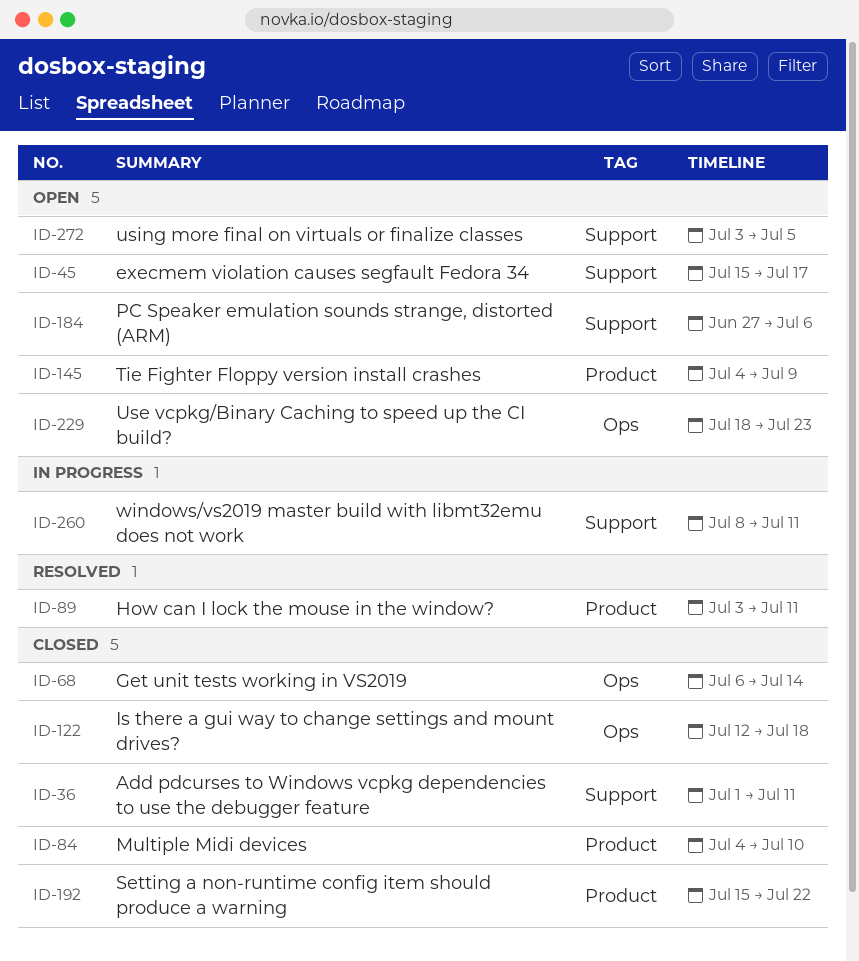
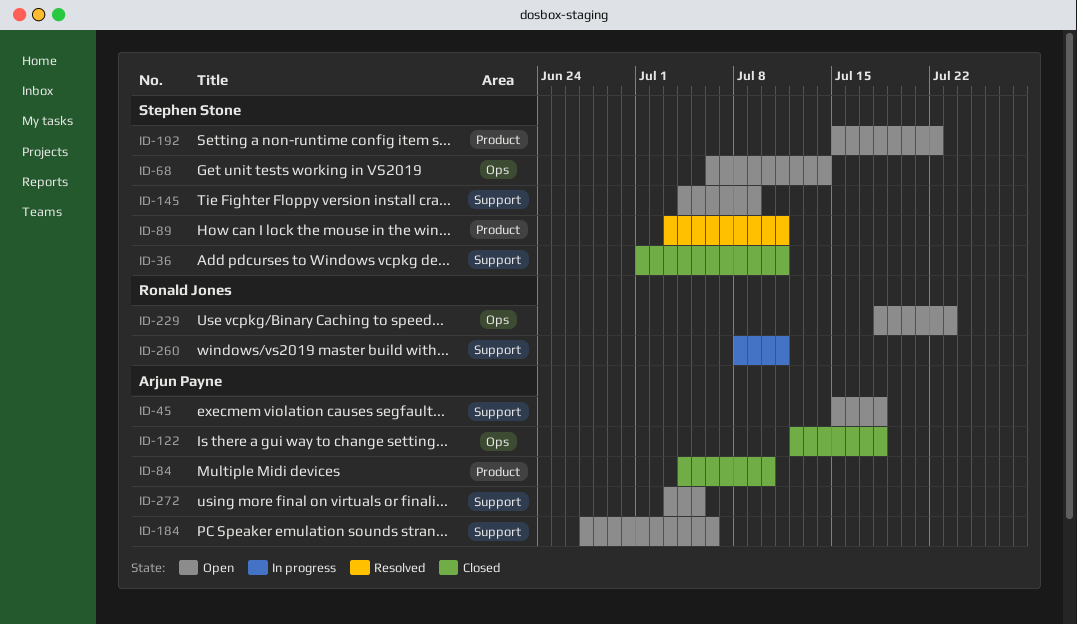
ID-45, due: Jul 17 -> Jul 18
ID-68, status: Closed -> Open
ID-145, label: Product -> Support
ID-192, status: Closed -> Open

